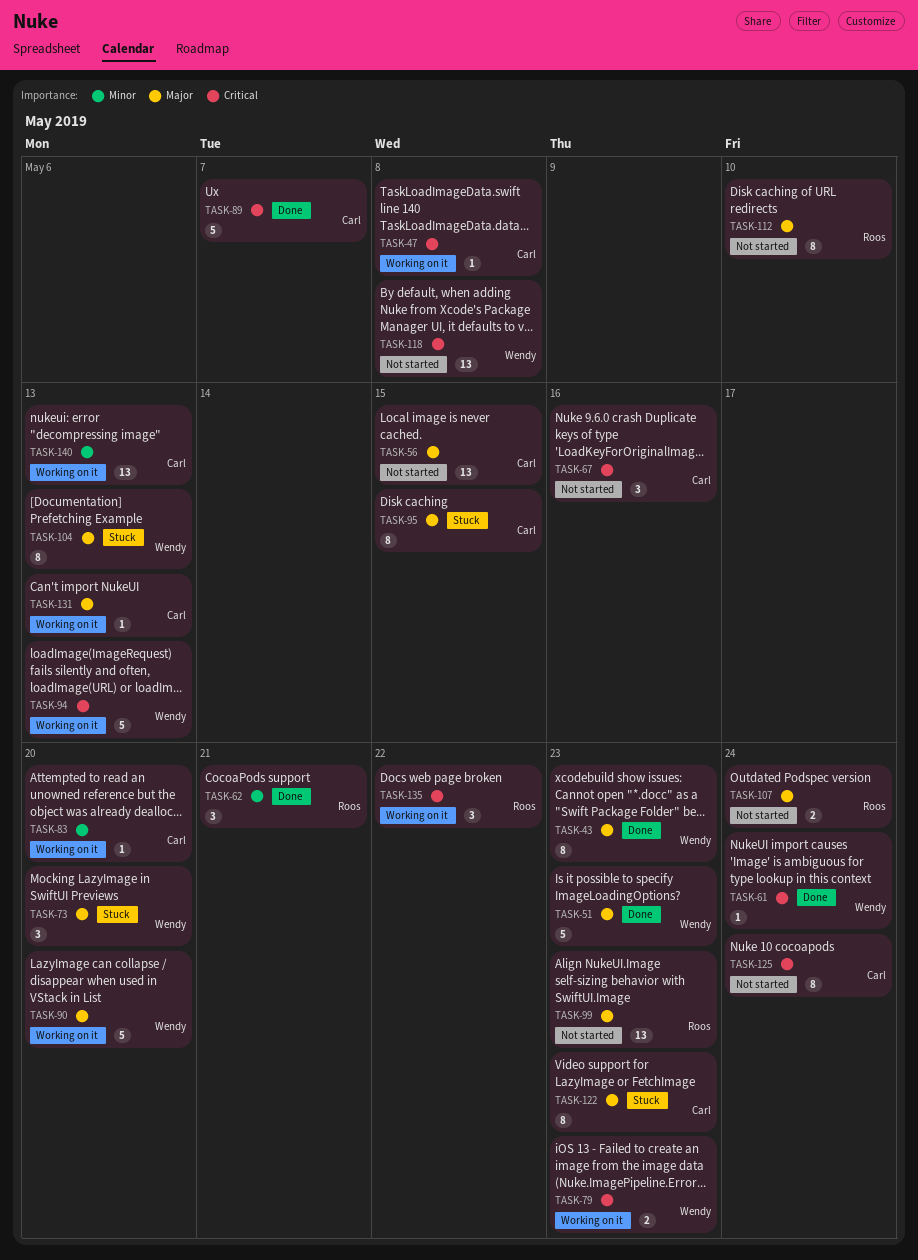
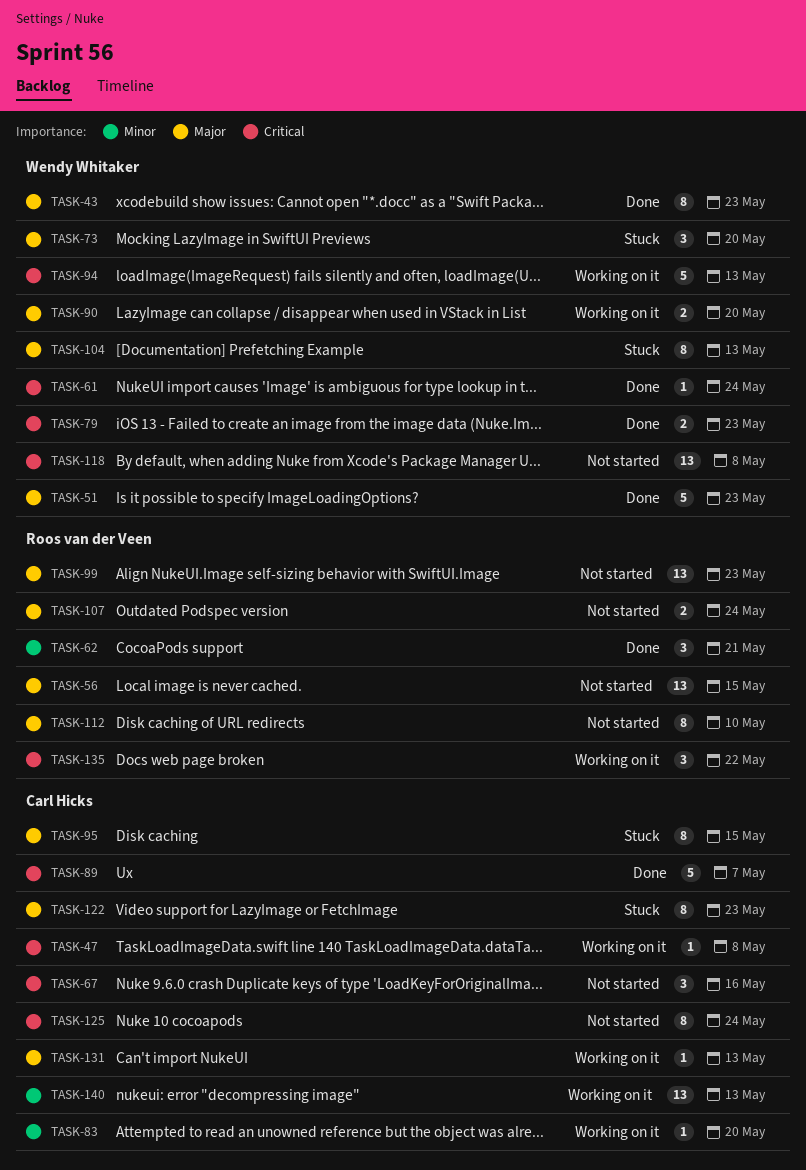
TASK-56, owner: Carl Hicks -> Roos van der Veen
TASK-79, status: Working on it -> Done
TASK-90, estimate: 5 -> 2

